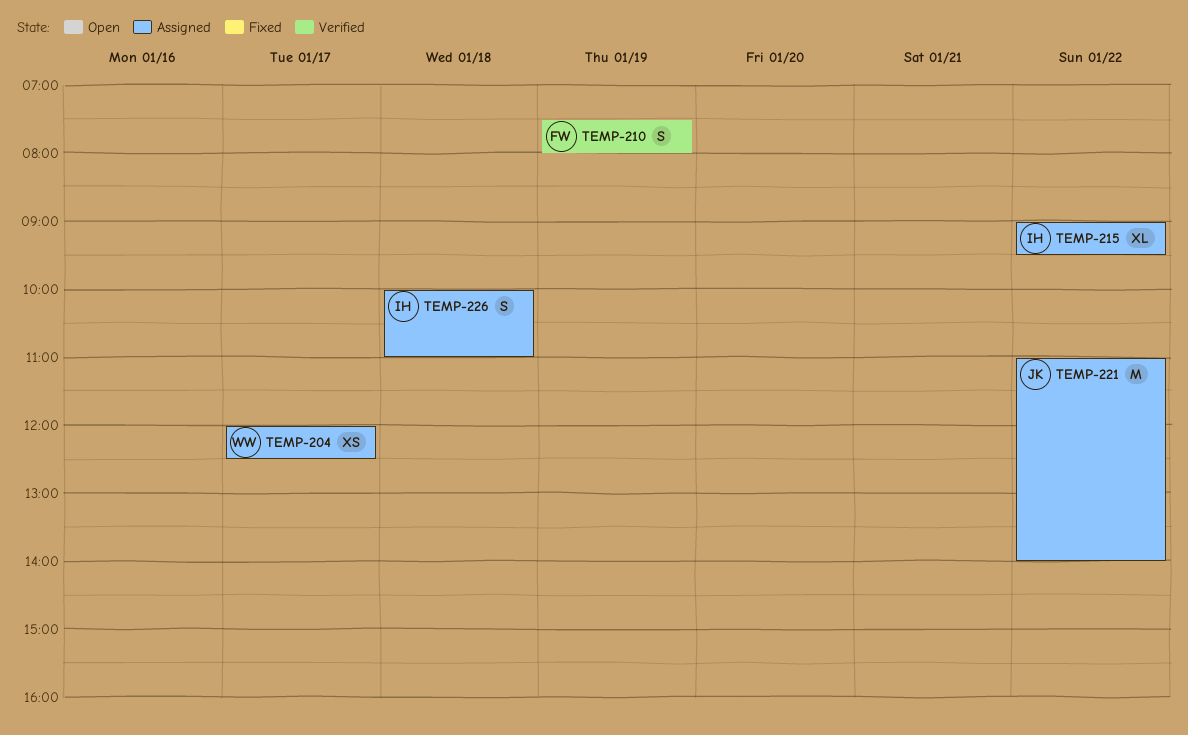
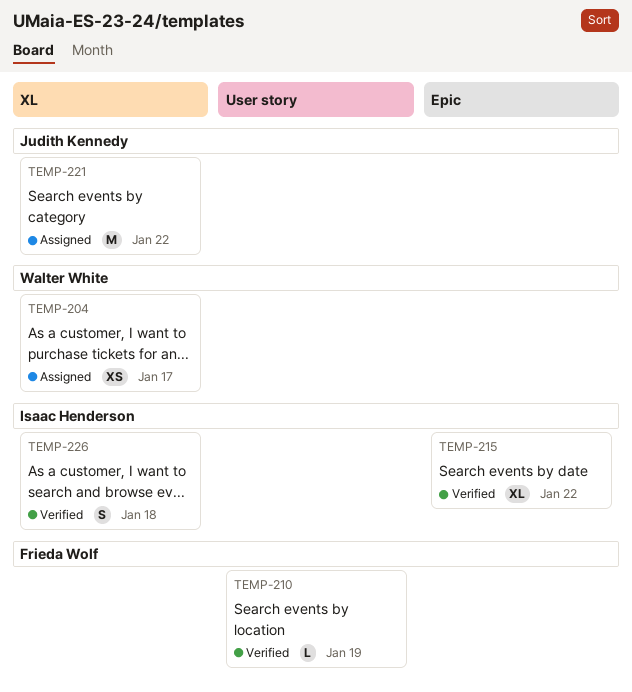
TEMP-210, estimate: S -> L
TEMP-215, status: Assigned -> Verified
TEMP-226, status: Assigned -> Verified

